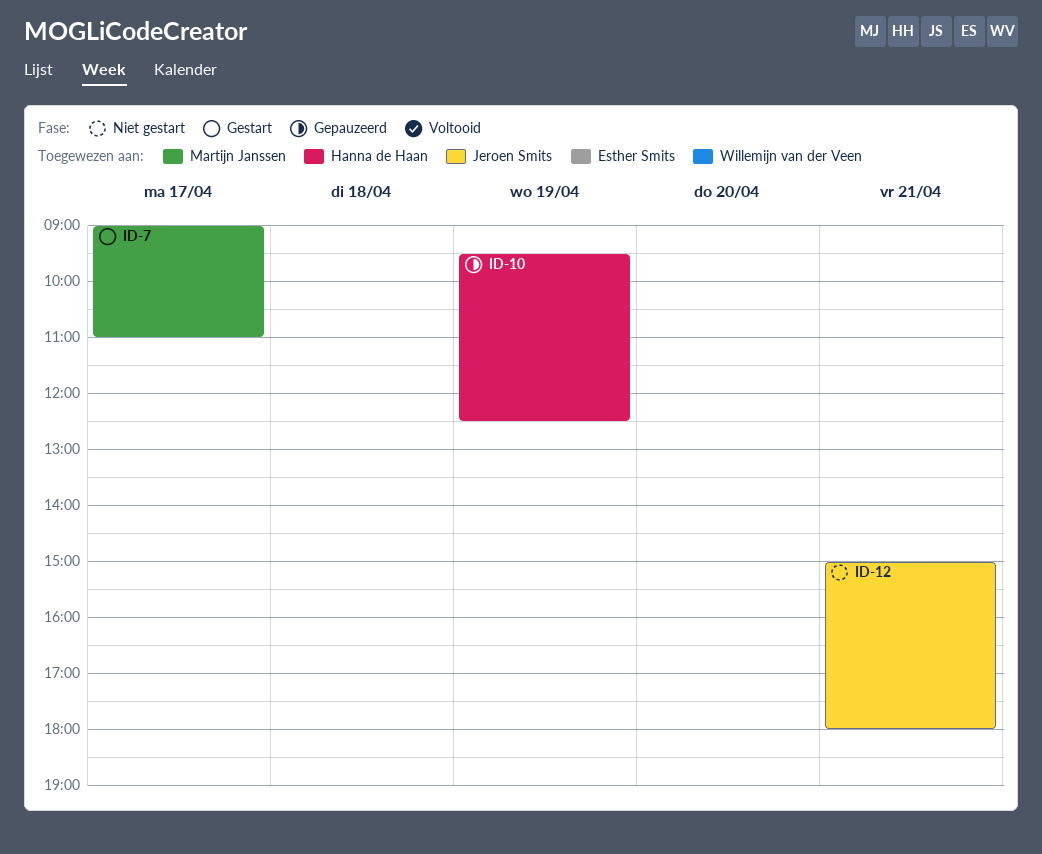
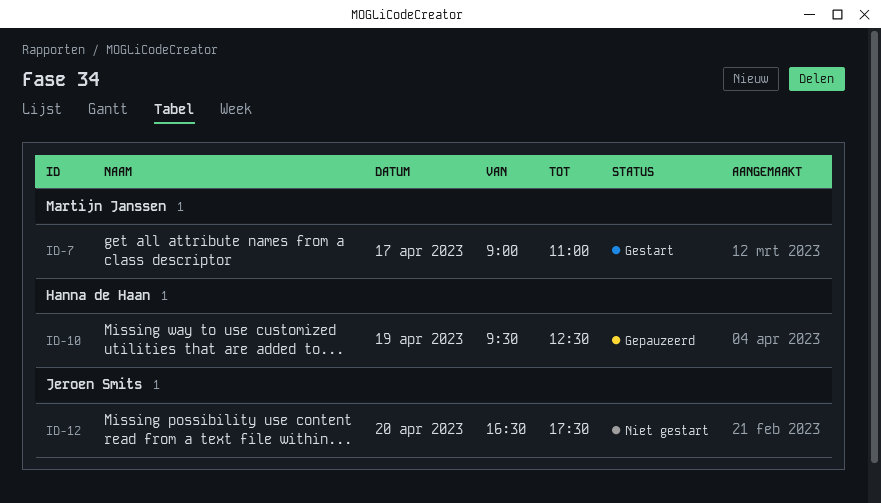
ID-12, day: Apr 21 -> Apr 20
ID-12, begins: 15:00 -> 16:30
ID-12, ends: 18:00 -> 17:30

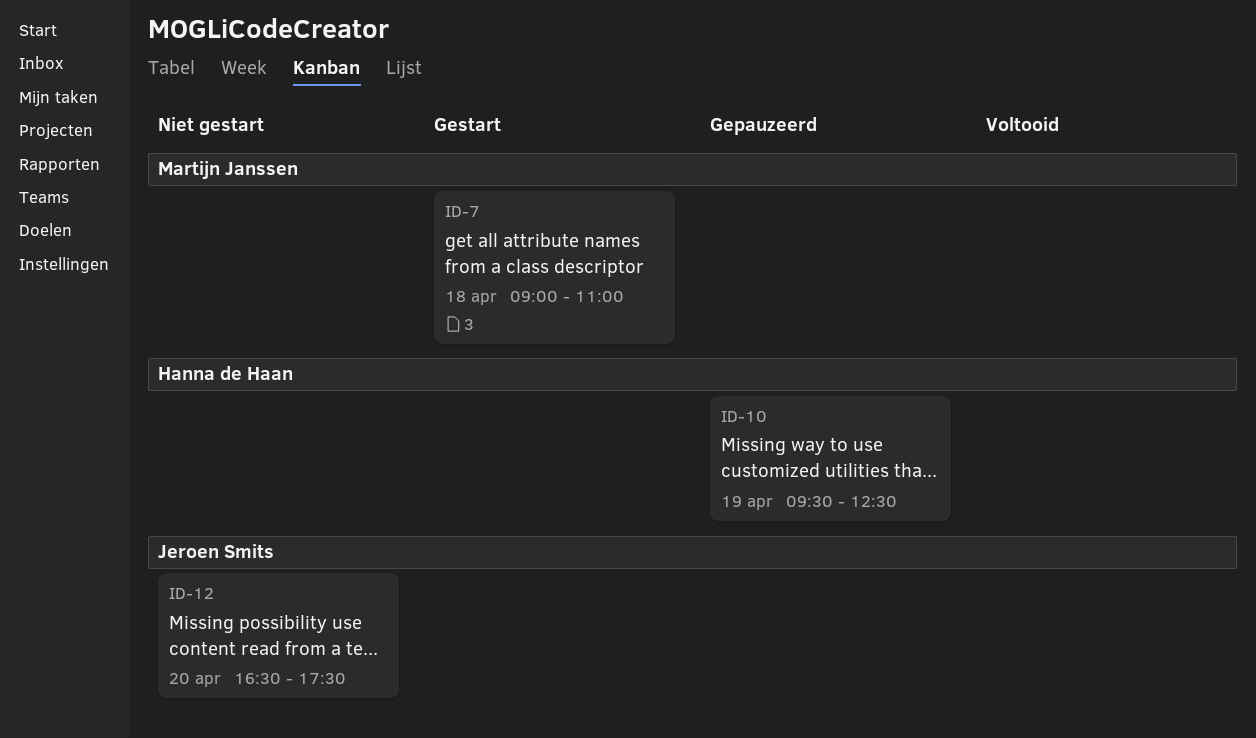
ID-7, day: Apr 17 -> Apr 18

